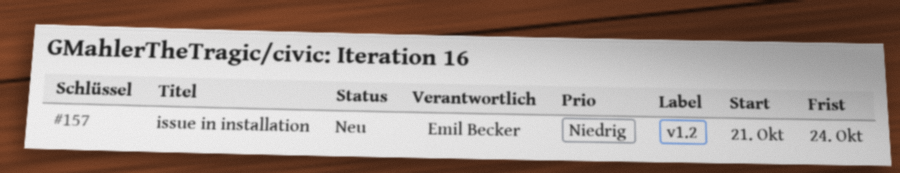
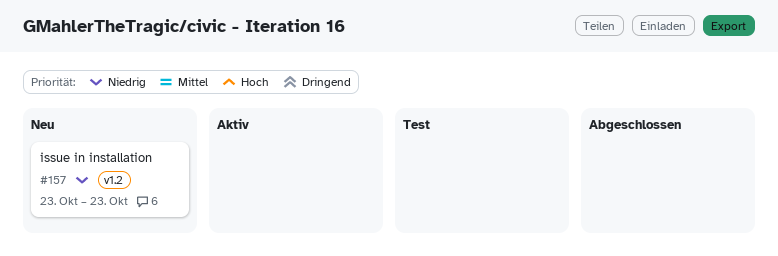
#157, start: Oct 21 -> Oct 23
#157, due: Oct 24 -> Oct 23

